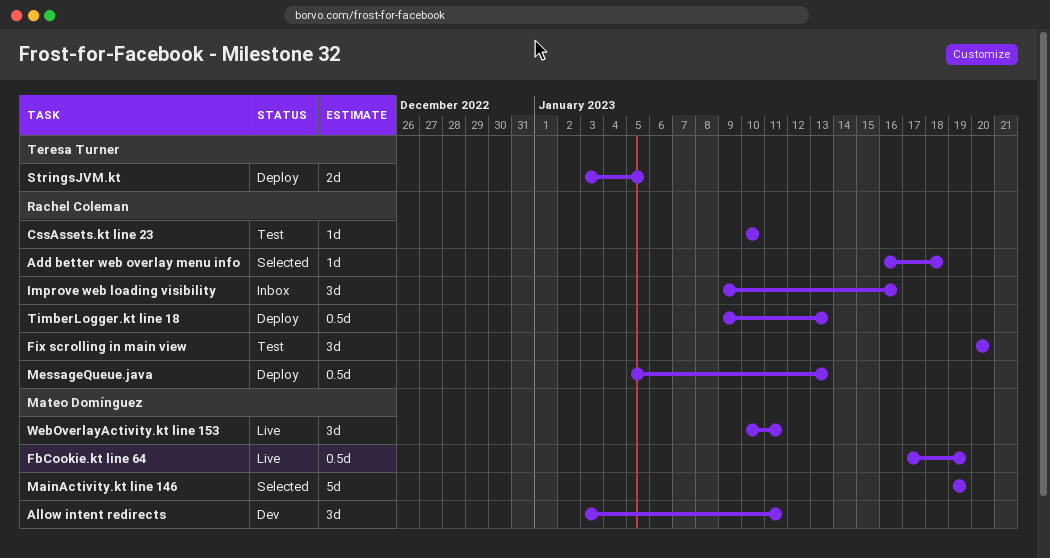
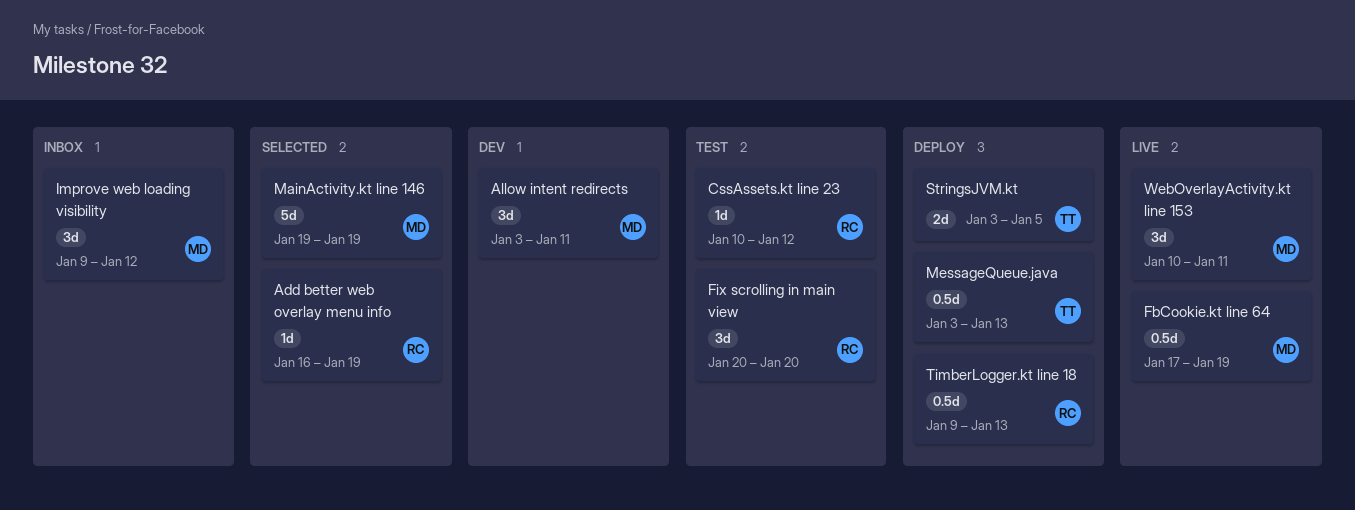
Add better web overlay menu info, due: Jan 18 -> Jan 19
CssAssets.kt line 23, due: Jan 10 -> Jan 12
Improve web loading visibility, owner: Rachel Coleman -> Mateo Domínguez
Improve web loading visibility, due: Jan 16 -> Jan 12
MessageQueue.java, owner: Rachel Coleman -> Teresa Turner
MessageQueue.java, start: Jan 5 -> Jan 3

